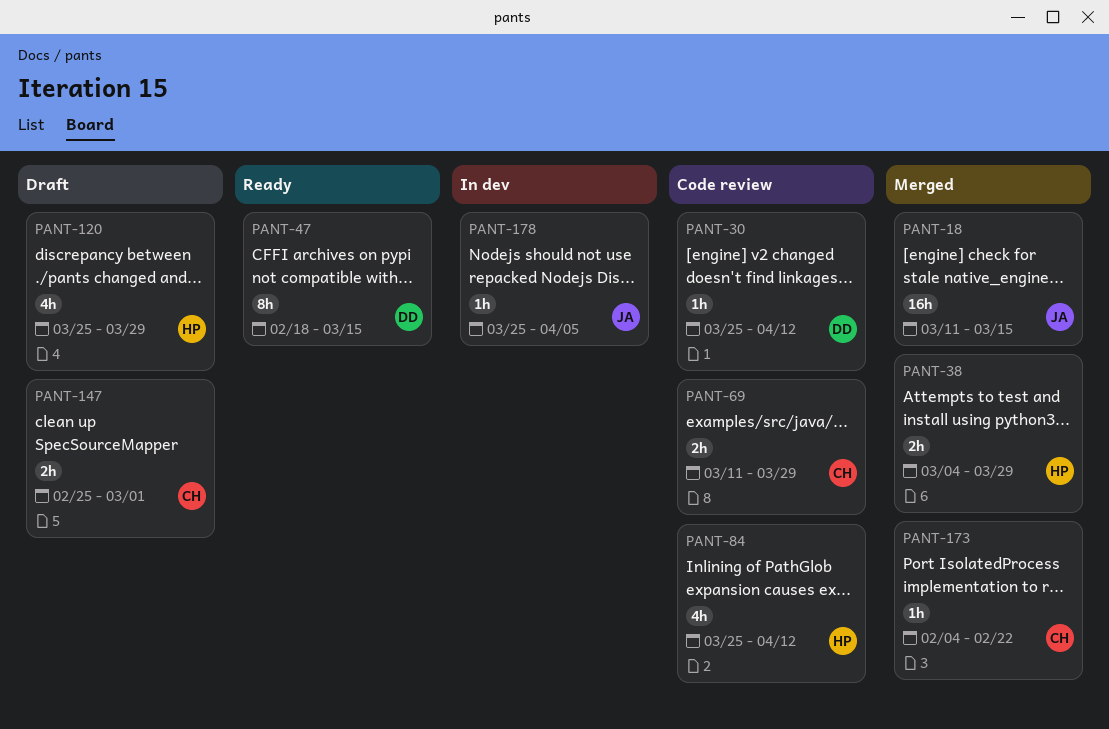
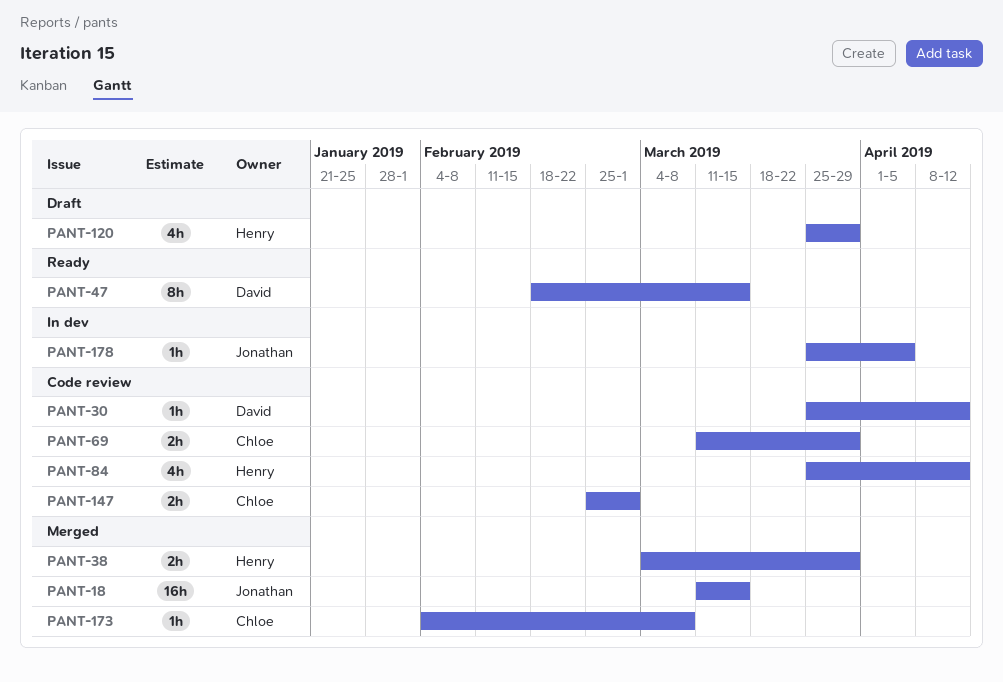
PANT-147, status: Draft -> Code review
PANT-173, due: Feb 22 -> Mar 8

